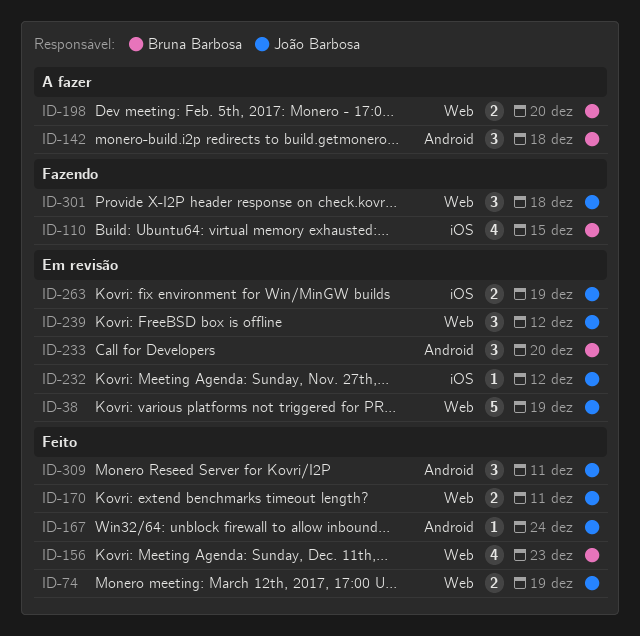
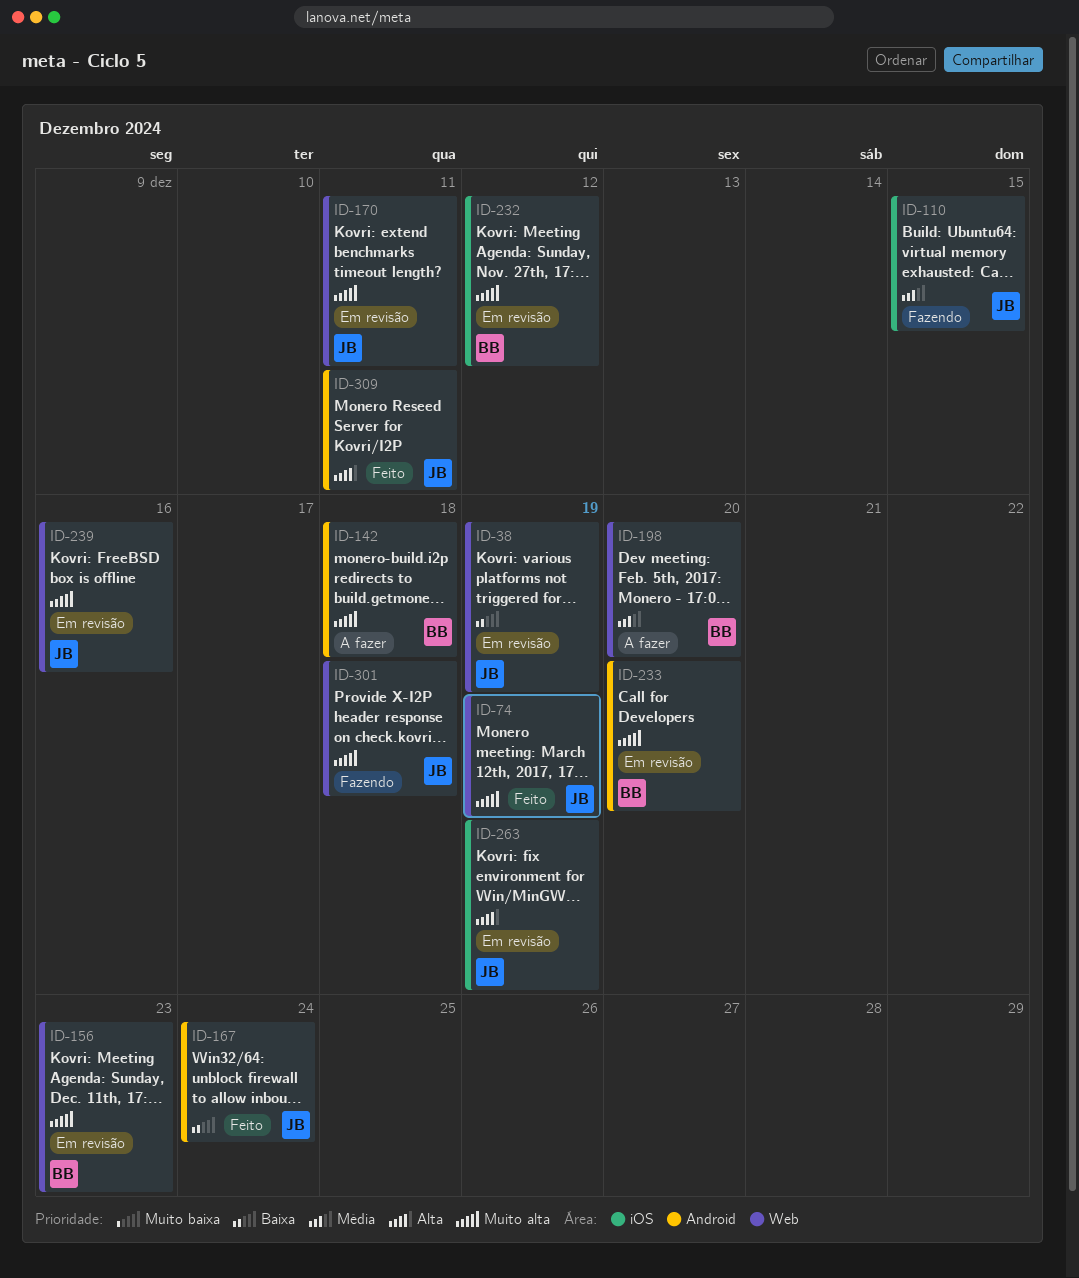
ID-110, owner: Bruna Barbosa -> João Barbosa
ID-156, status: Feito -> Em revisão
ID-170, status: Feito -> Em revisão
ID-232, owner: João Barbosa -> Bruna Barbosa
ID-239, due: Dec 12 -> Dec 16

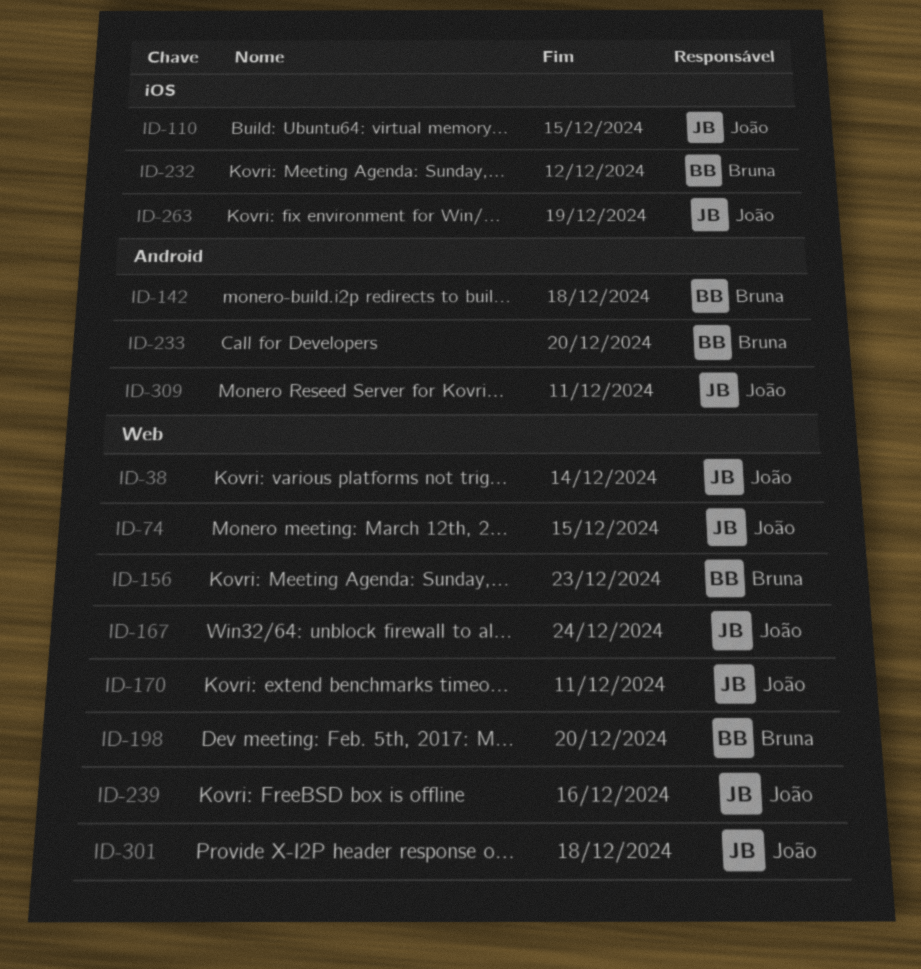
ID-38, due: Dec 19 -> Dec 14
ID-74, due: Dec 19 -> Dec 15
ID-167, label: Android -> Web

